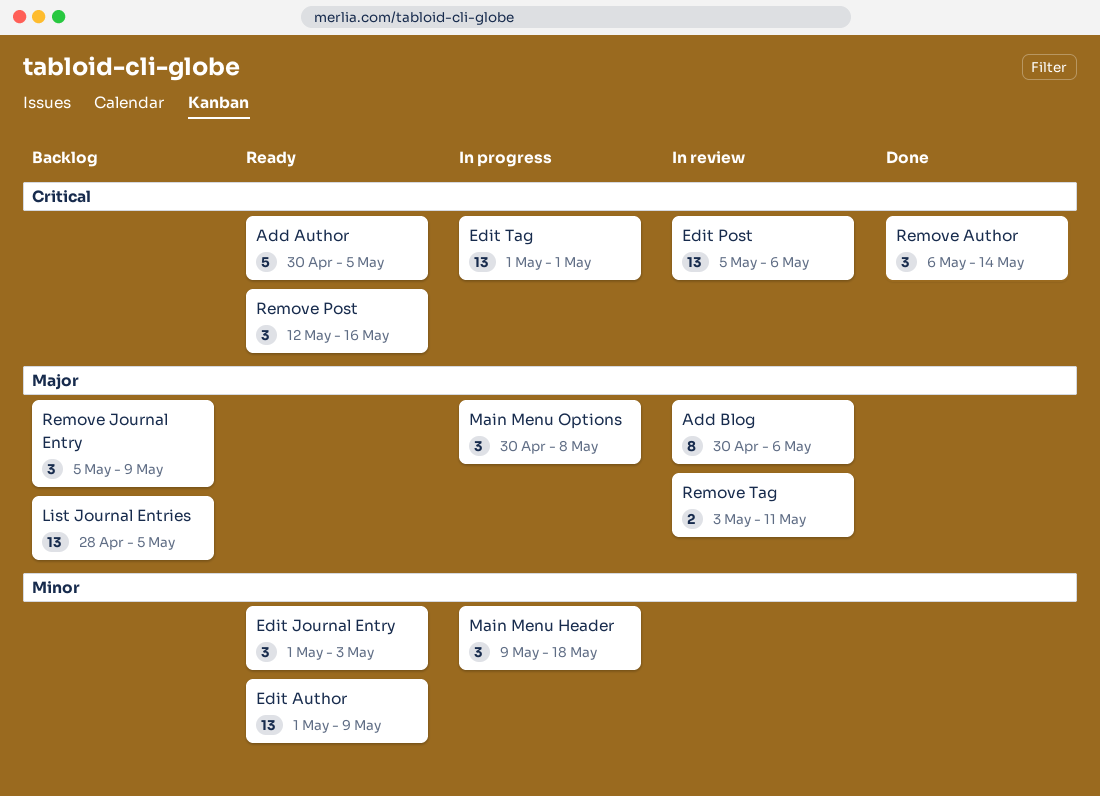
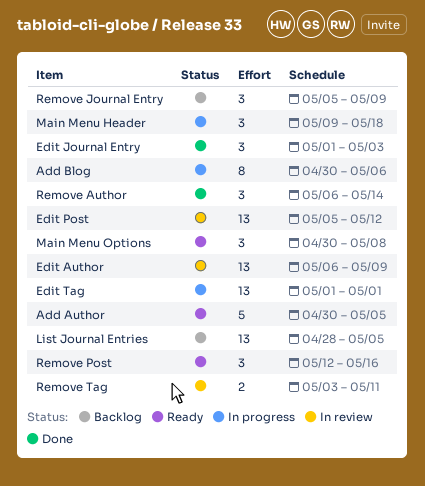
Add Blog, status: In review -> In progress
Edit Author, status: Ready -> In review
Edit Author, start: May 1 -> May 6
Edit Journal Entry, status: Ready -> Done
Edit Post, due: May 6 -> May 12
Main Menu Options, status: In progress -> Ready

